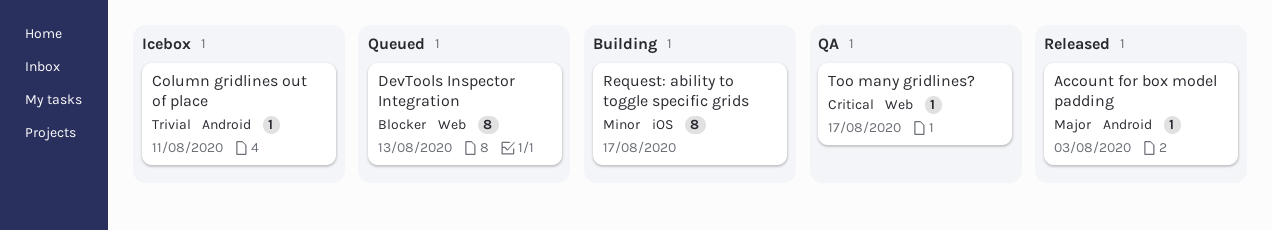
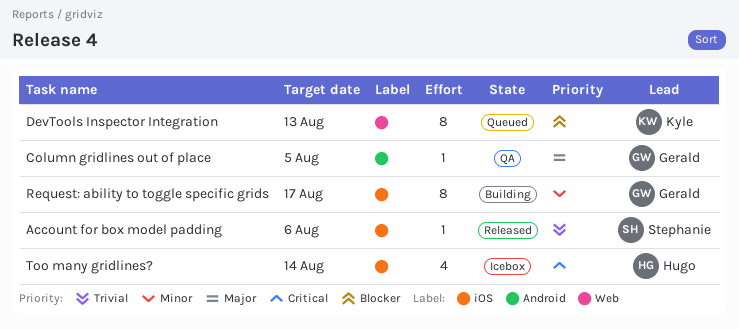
Account for box model padding, priority: Major -> Trivial
Account for box model padding, label: Android -> iOS
Account for box model padding, due: Aug 3 -> Aug 6
Column gridlines out of place, status: Icebox -> QA
Column gridlines out of place, priority: Trivial -> Major
Column gridlines out of place, due: Aug 11 -> Aug 5
Too many gridlines?, status: QA -> Icebox
Too many gridlines?, label: Web -> iOS
Too many gridlines?, estimate: 1 -> 4
Too many gridlines?, due: Aug 17 -> Aug 14

